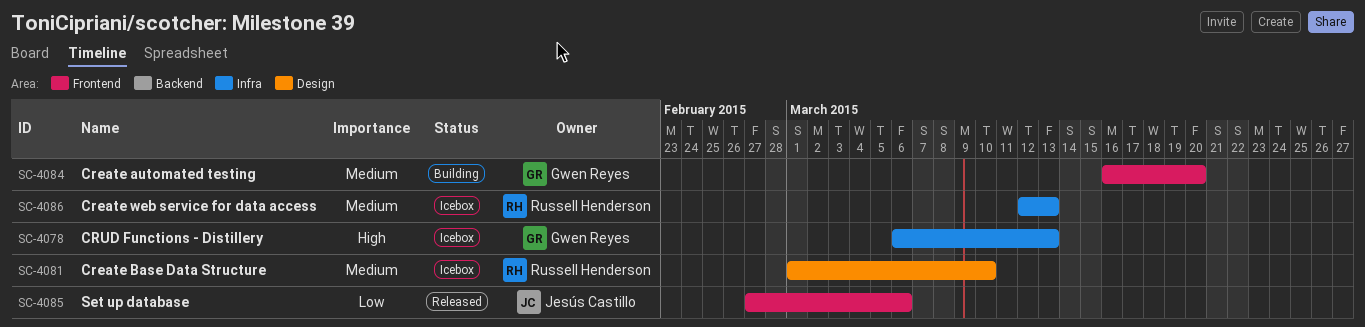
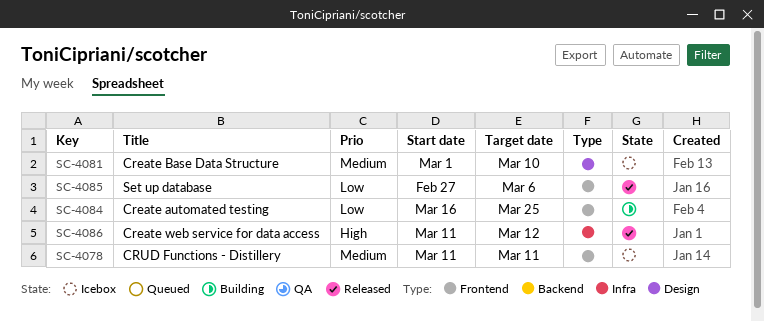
SC-4078, priority: High -> Medium
SC-4078, label: Infra -> Frontend
SC-4078, start: Mar 6 -> Mar 11
SC-4078, due: Mar 13 -> Mar 11
SC-4084, priority: Medium -> Low
SC-4084, due: Mar 20 -> Mar 25
SC-4086, status: Icebox -> Released
SC-4086, priority: Medium -> High
SC-4086, start: Mar 12 -> Mar 11
SC-4086, due: Mar 13 -> Mar 12

